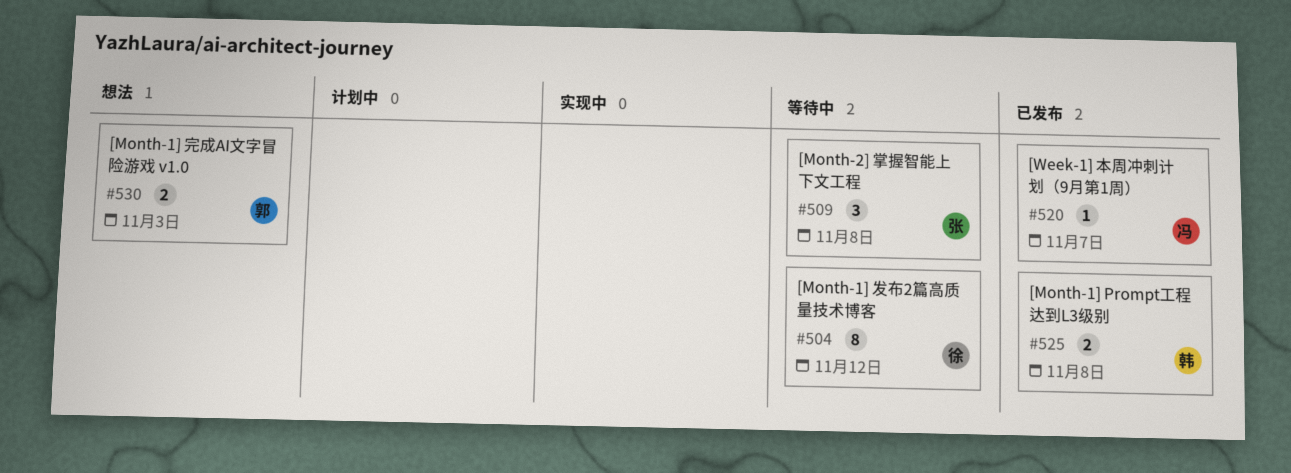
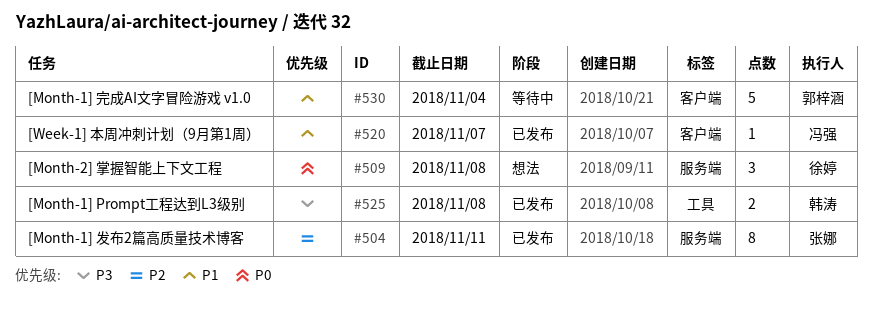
#504, status: 等待中 -> 已发布
#504, owner: 徐婷 -> 张娜
#504, due: Nov 12 -> Nov 11
#509, status: 等待中 -> 想法
#509, owner: 张娜 -> 徐婷
#530, status: 想法 -> 等待中
#530, estimate: 2 -> 5
#530, due: Nov 3 -> Nov 4

